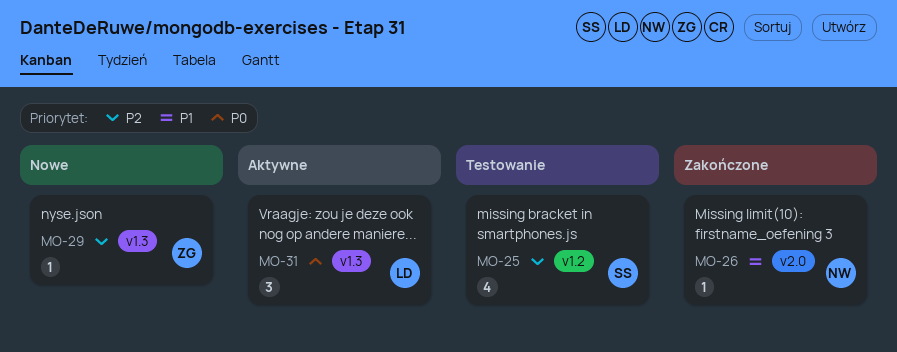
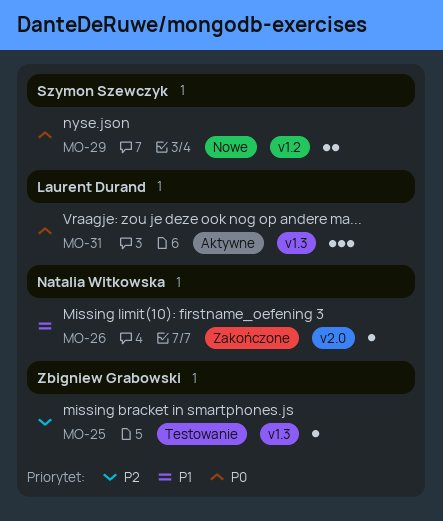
MO-25, owner: Szymon Szewczyk -> Zbigniew Grabowski
MO-25, label: v1.2 -> v1.3
MO-25, estimate: 4 -> 1
MO-29, owner: Zbigniew Grabowski -> Szymon Szewczyk
MO-29, priority: P2 -> P0
MO-29, label: v1.3 -> v1.2
MO-29, estimate: 1 -> 2

